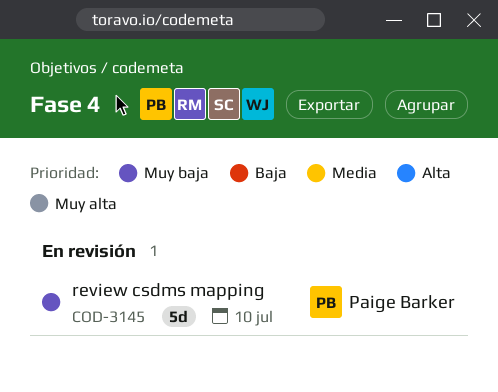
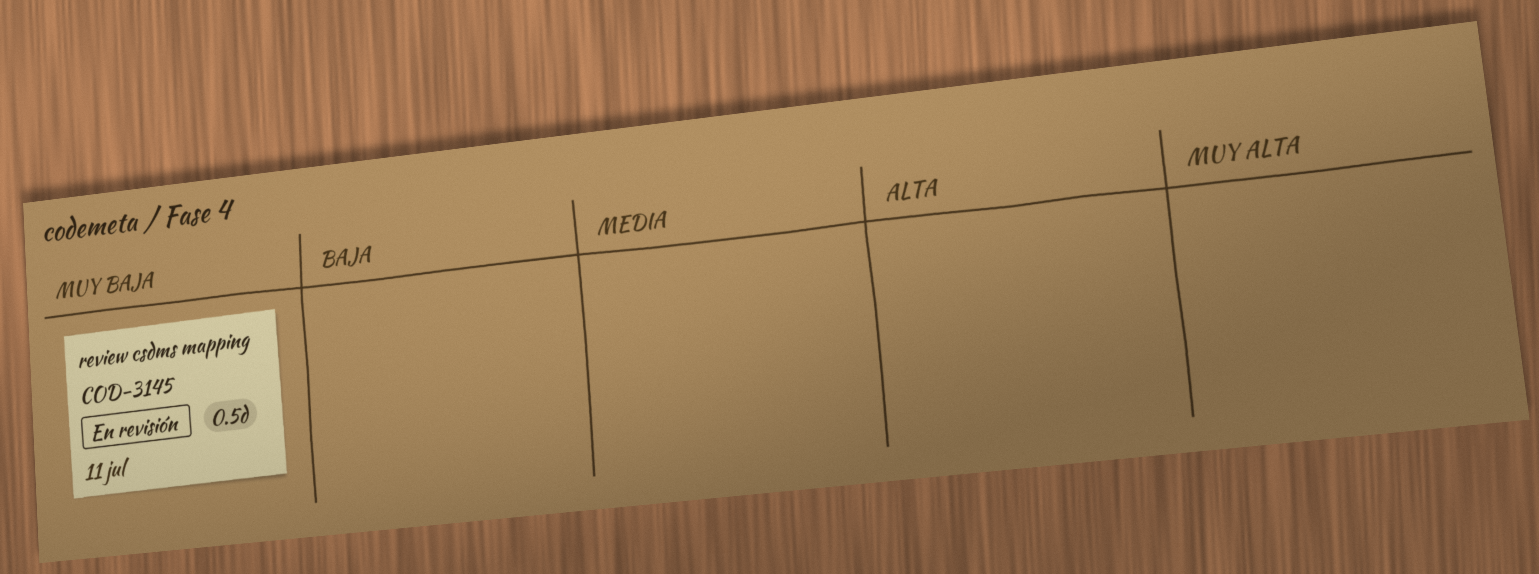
COD-3145, estimate: 5d -> 0.5d
COD-3145, due: Jul 10 -> Jul 11

